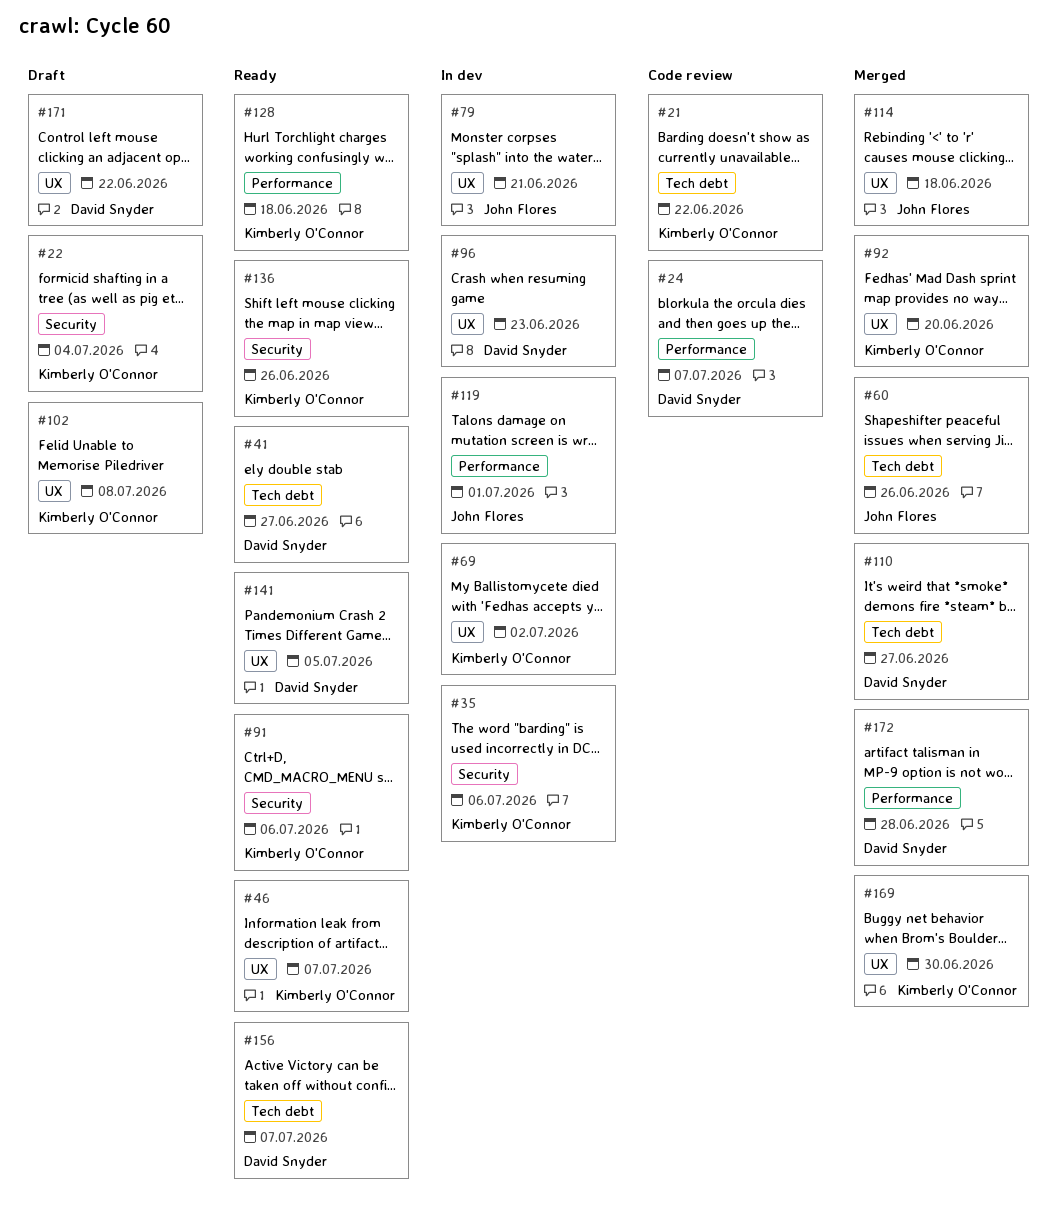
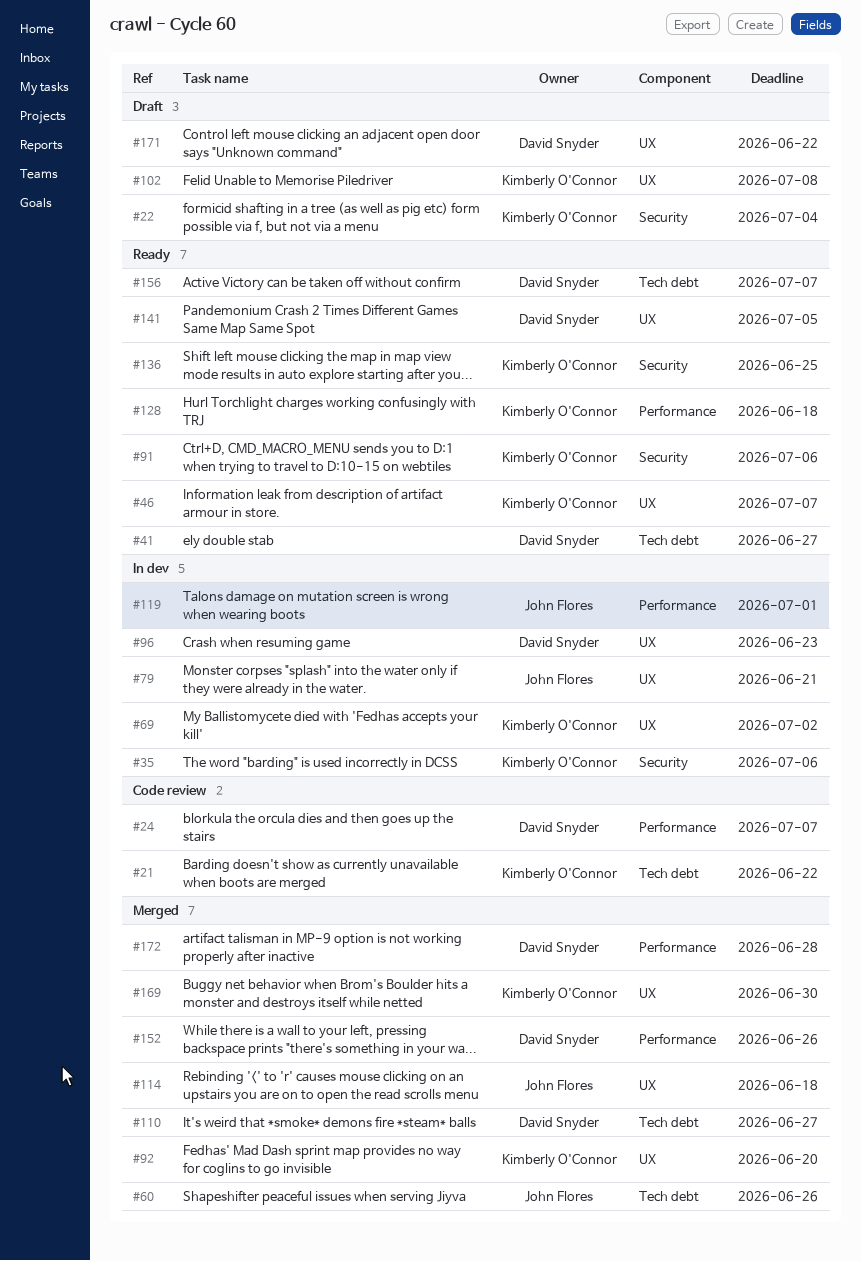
#136, due: Jun 26 -> Jun 25
#152: none -> present

